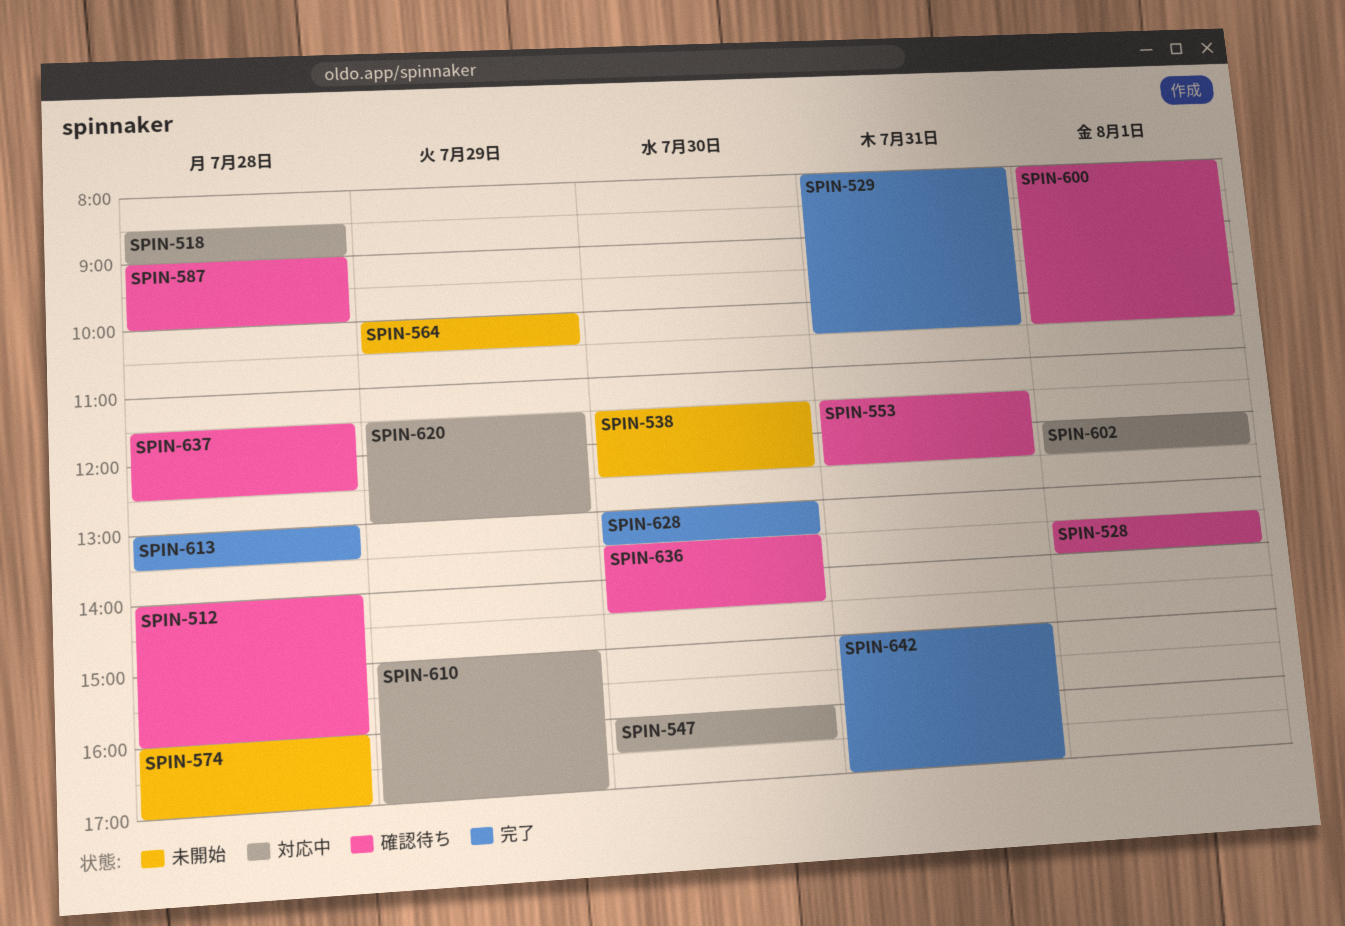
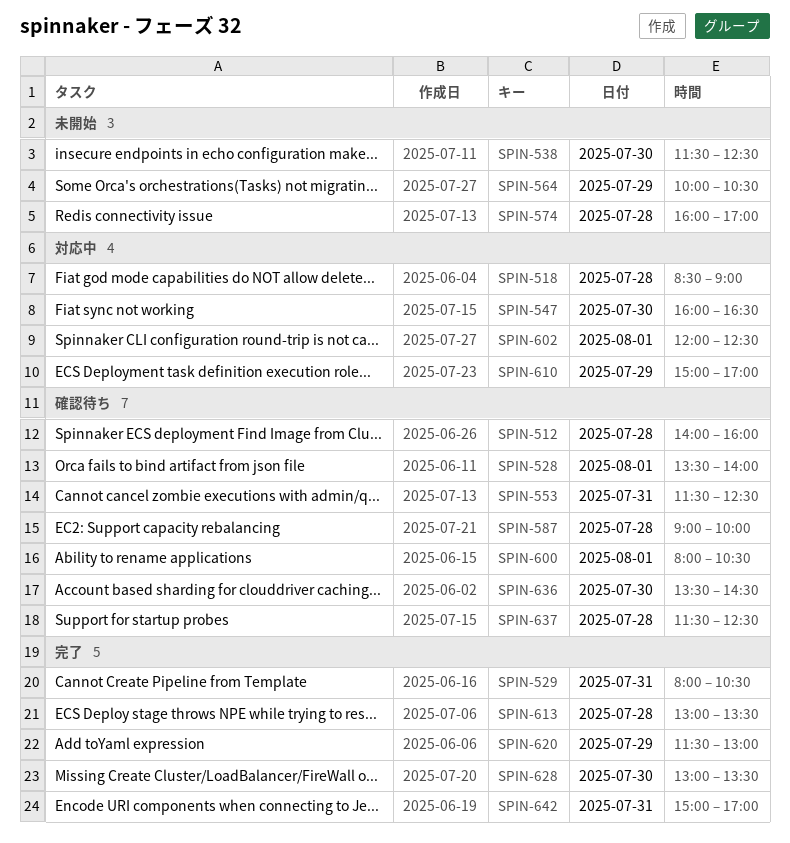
SPIN-620, status: 対応中 -> 完了

